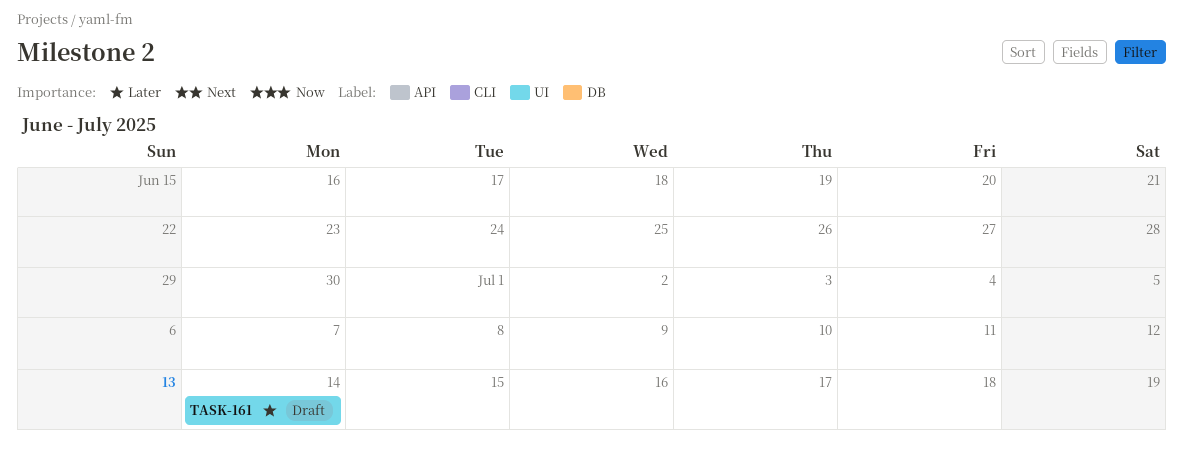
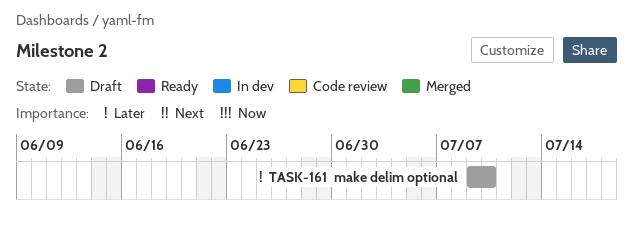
TASK-161, due: Jul 14 -> Jul 10

